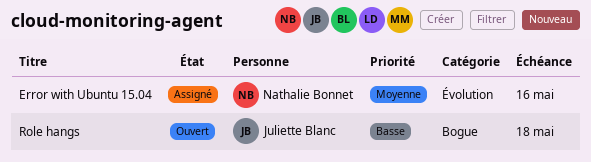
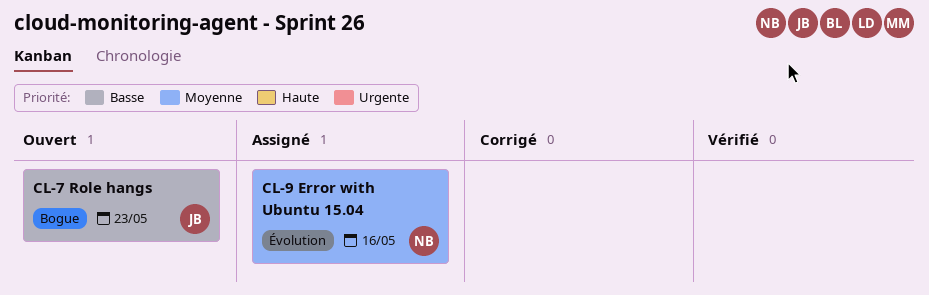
Role hangs, due: May 18 -> May 23

